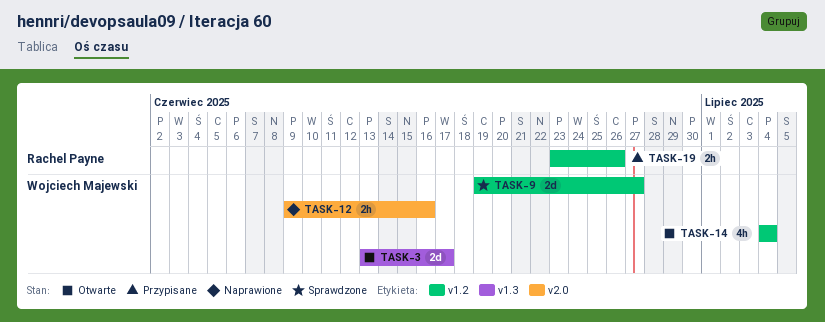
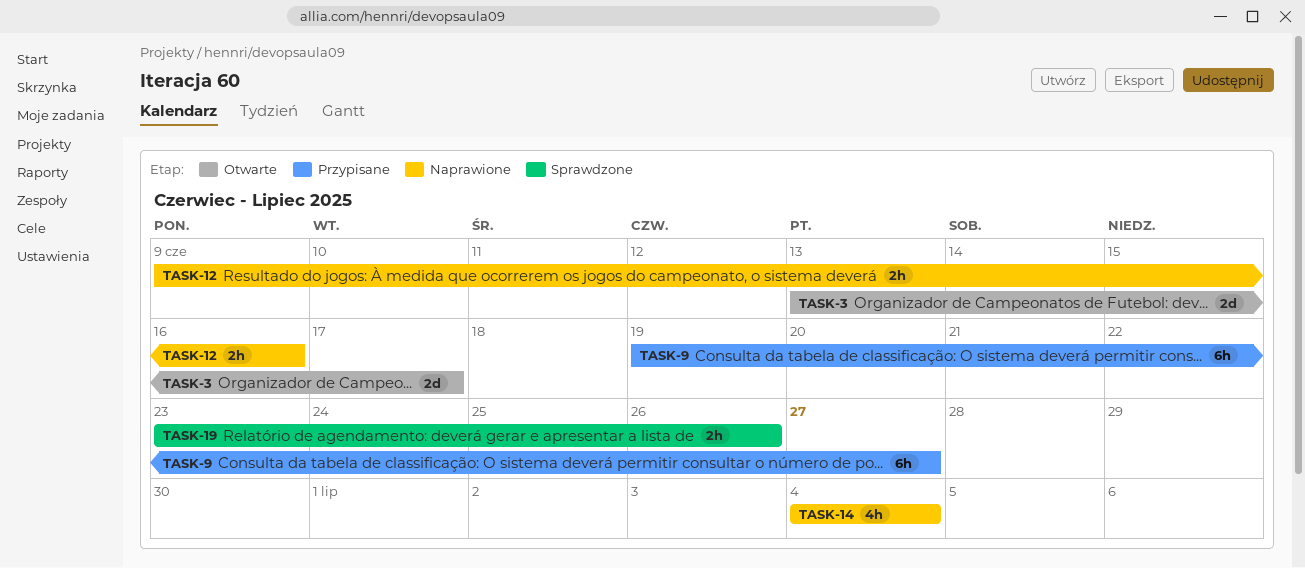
TASK-9, status: Sprawdzone -> Przypisane
TASK-9, estimate: 2d -> 6h
TASK-14, status: Otwarte -> Naprawione
TASK-19, status: Przypisane -> Sprawdzone

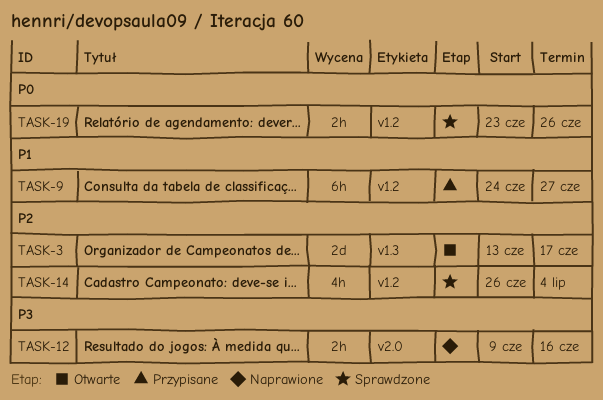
TASK-9, start: Jun 19 -> Jun 24
TASK-14, status: Naprawione -> Sprawdzone
TASK-14, start: Jul 4 -> Jun 26

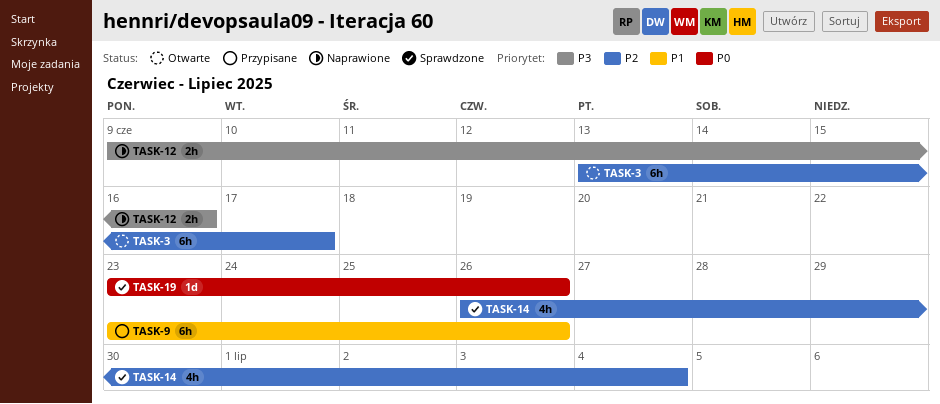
TASK-3, estimate: 2d -> 6h
TASK-9, start: Jun 24 -> Jun 23
TASK-9, due: Jun 27 -> Jun 26
TASK-19, estimate: 2h -> 1d

